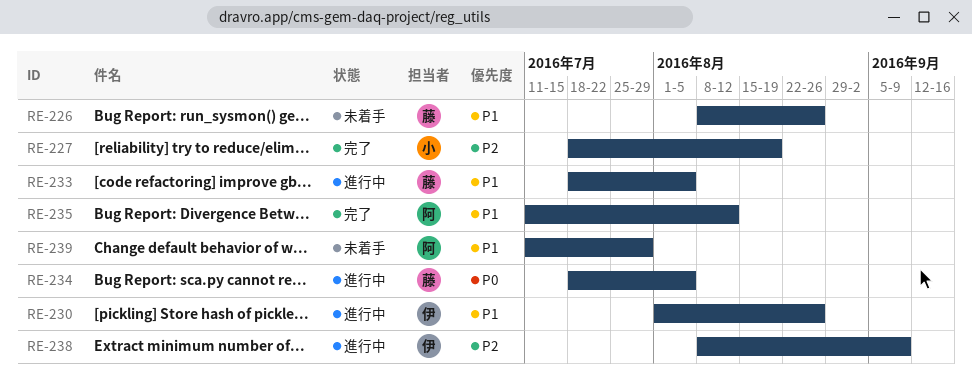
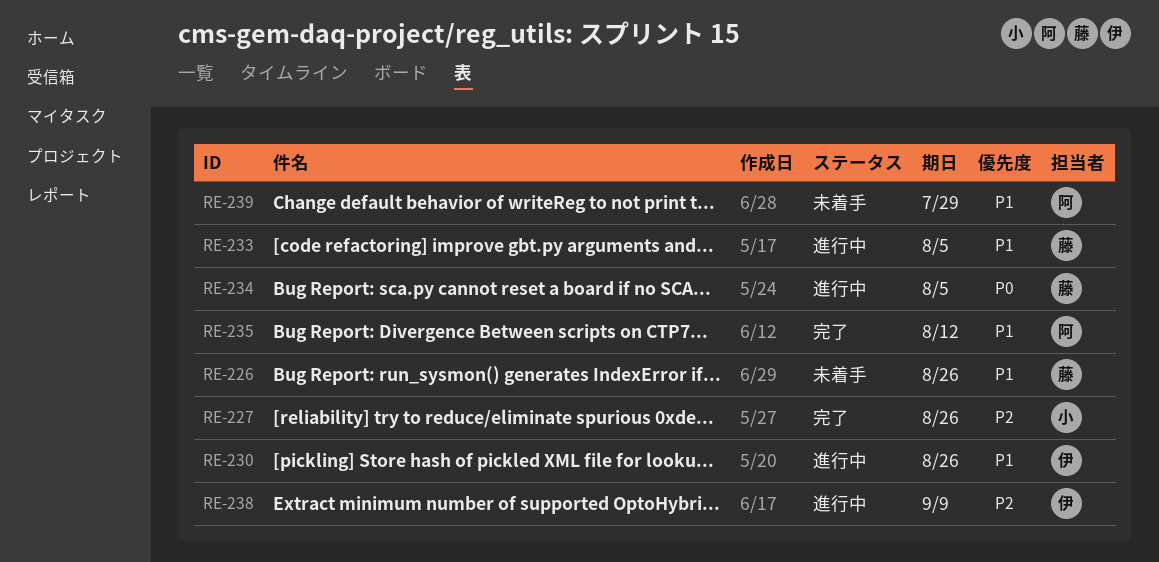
RE-227, due: Aug 19 -> Aug 26

